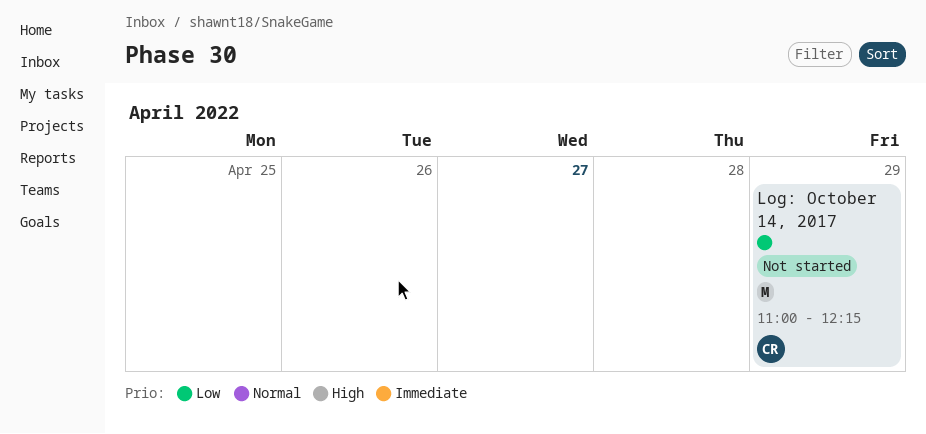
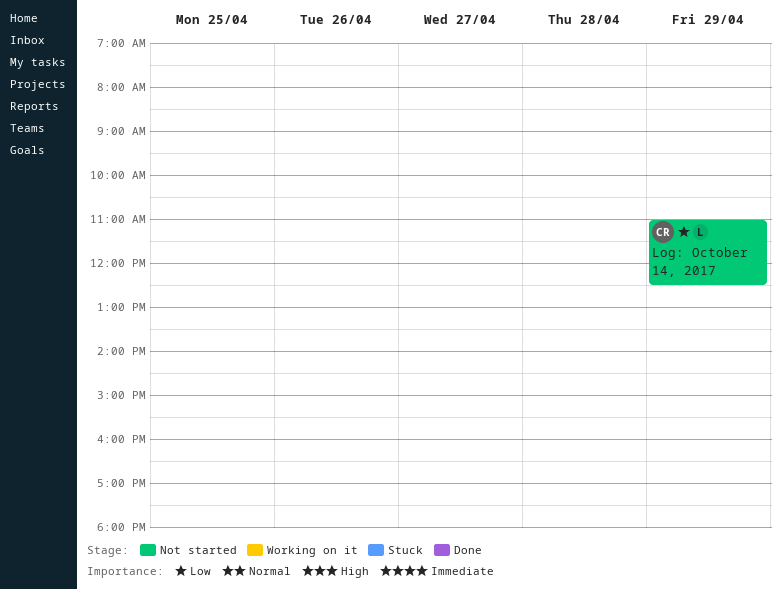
Log: October 14, 2017, estimate: M -> L
Log: October 14, 2017, ends: 12:15 -> 12:30

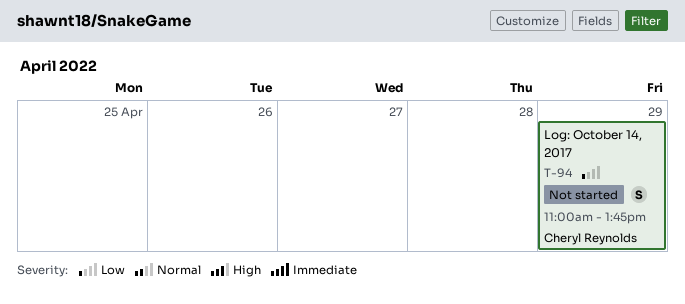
Log: October 14, 2017, estimate: L -> S
Log: October 14, 2017, ends: 12:30 -> 13:45

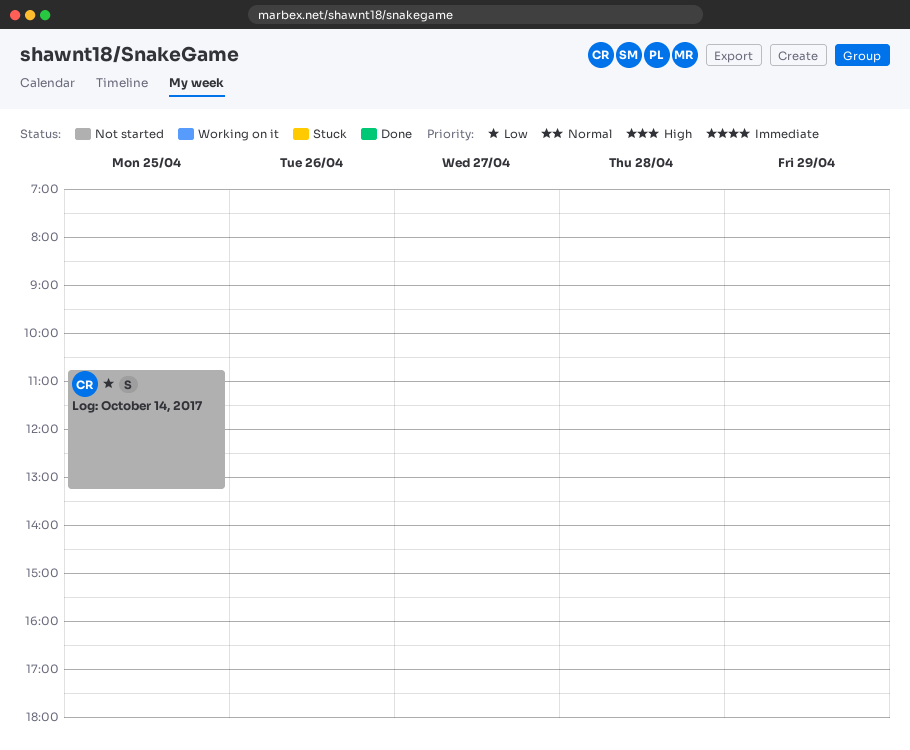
Log: October 14, 2017, day: Apr 29 -> Apr 25
Log: October 14, 2017, begins: 11:00 -> 10:45
Log: October 14, 2017, ends: 13:45 -> 13:15

